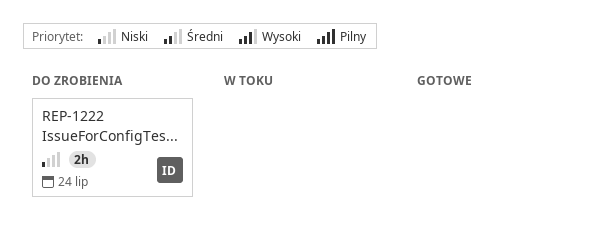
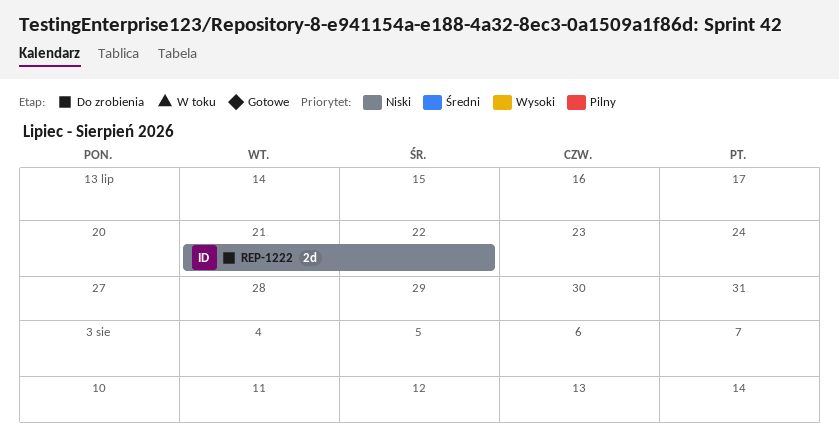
REP-1222, estimate: 2h -> 2d
REP-1222, due: Jul 24 -> Jul 22

